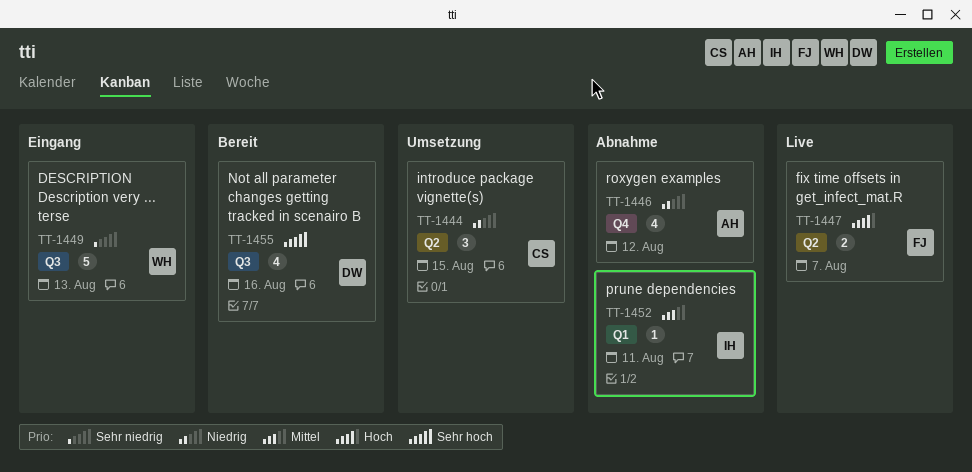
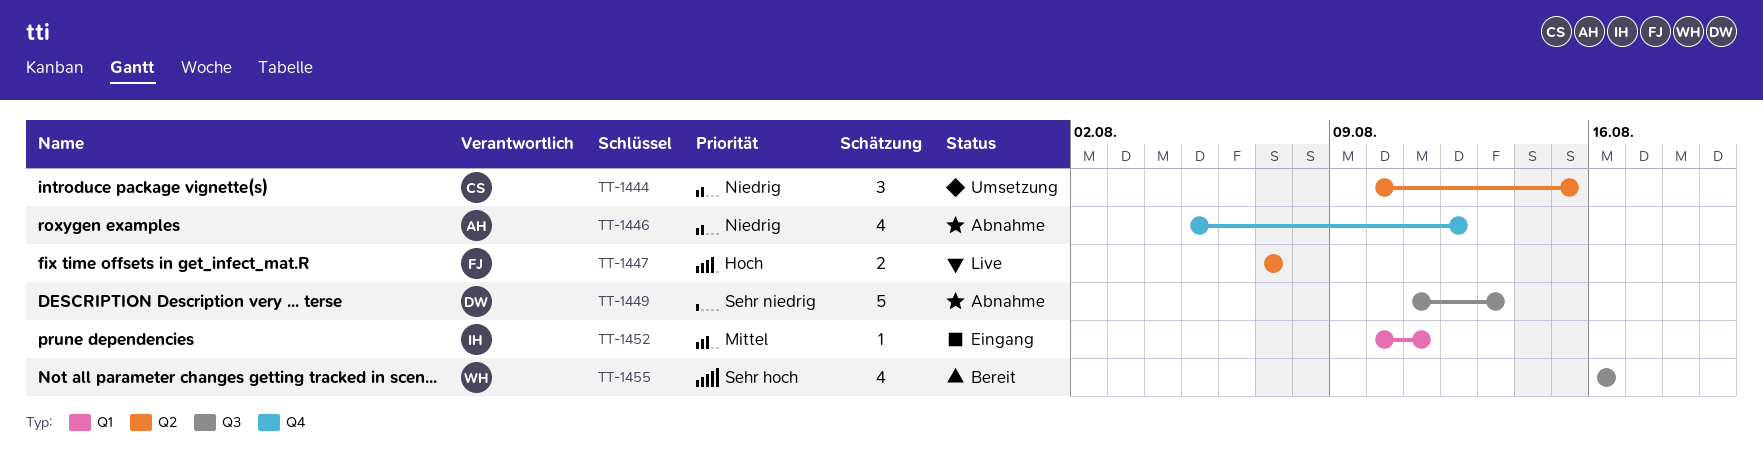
TT-1449, status: Eingang -> Abnahme
TT-1449, owner: WH -> DW
TT-1452, status: Abnahme -> Eingang
TT-1455, owner: DW -> WH

